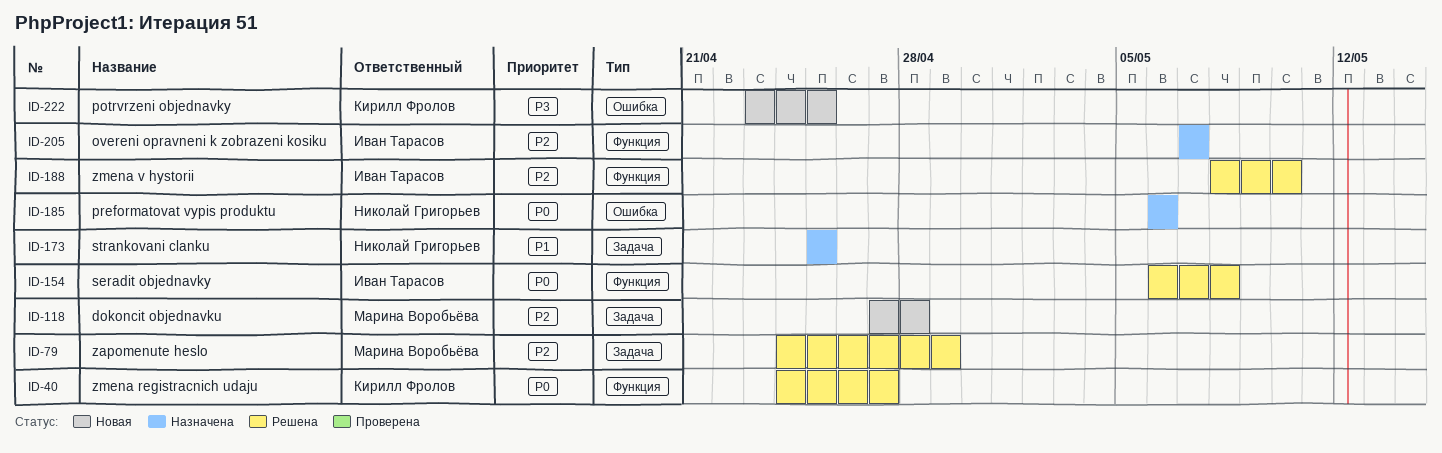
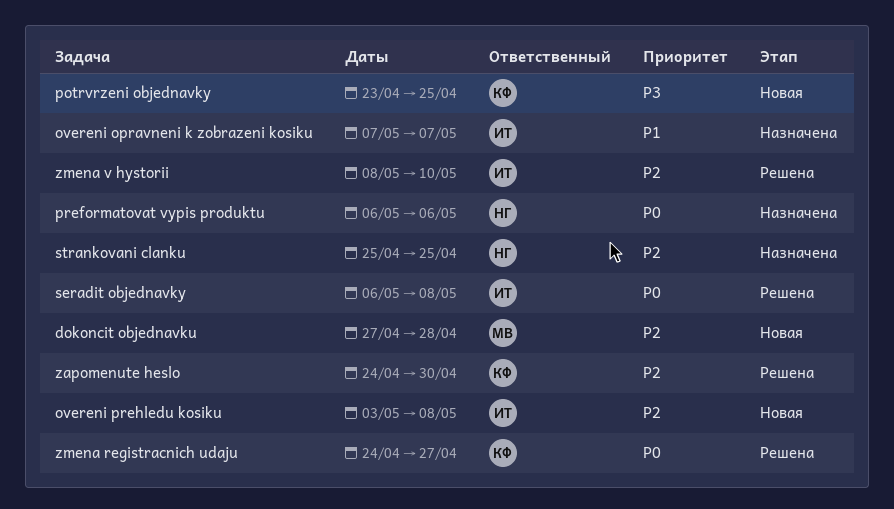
overeni opravneni k zobrazeni kosiku, priority: P2 -> P1
overeni prehledu kosiku: none -> present
strankovani clanku, priority: P1 -> P2
zapomenute heslo, owner: Марина Воробьёва -> Кирилл Фролов
zapomenute heslo, due: Apr 29 -> Apr 30

